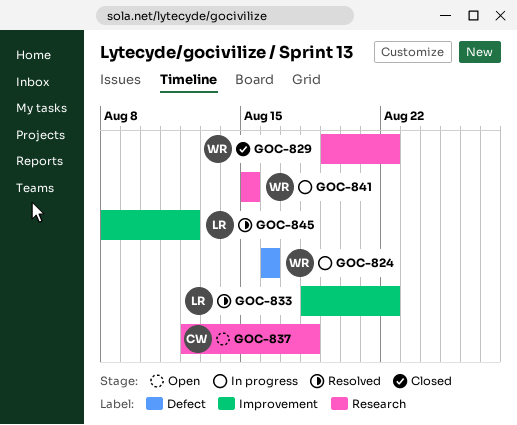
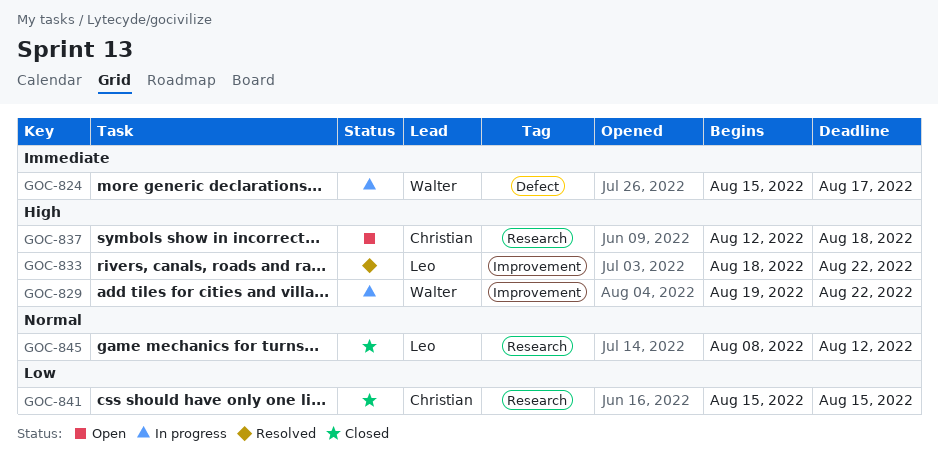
GOC-824, start: Aug 16 -> Aug 15
GOC-824, due: Aug 16 -> Aug 17
GOC-829, status: Closed -> In progress
GOC-829, label: Research -> Improvement
GOC-841, status: In progress -> Closed
GOC-841, owner: Walter -> Christian
GOC-845, status: Resolved -> Closed
GOC-845, label: Improvement -> Research

